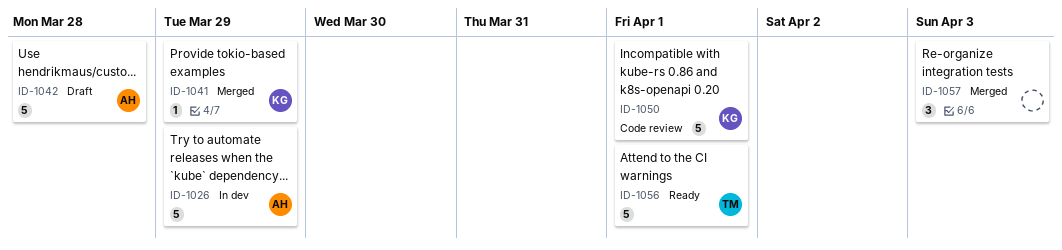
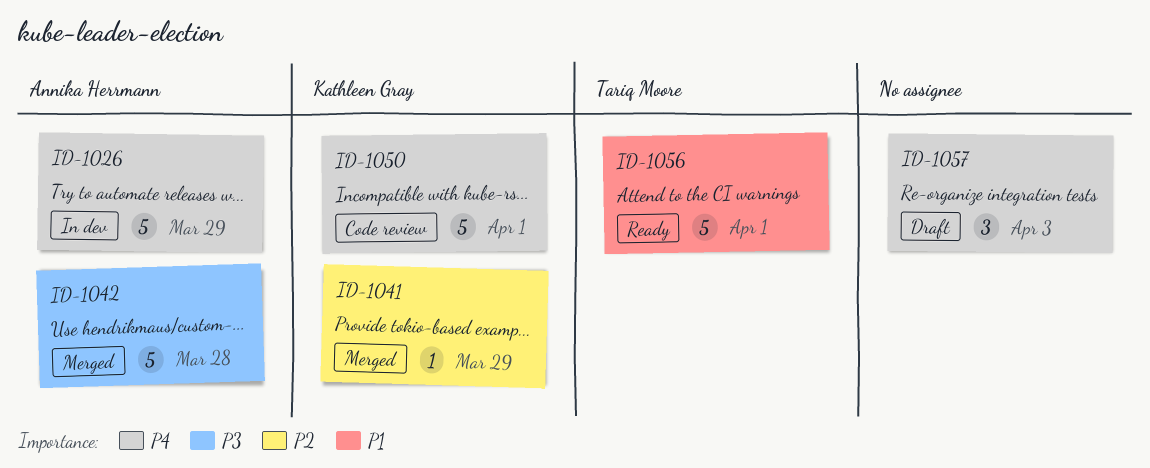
ID-1042, status: Draft -> Merged
ID-1057, status: Merged -> Draft

